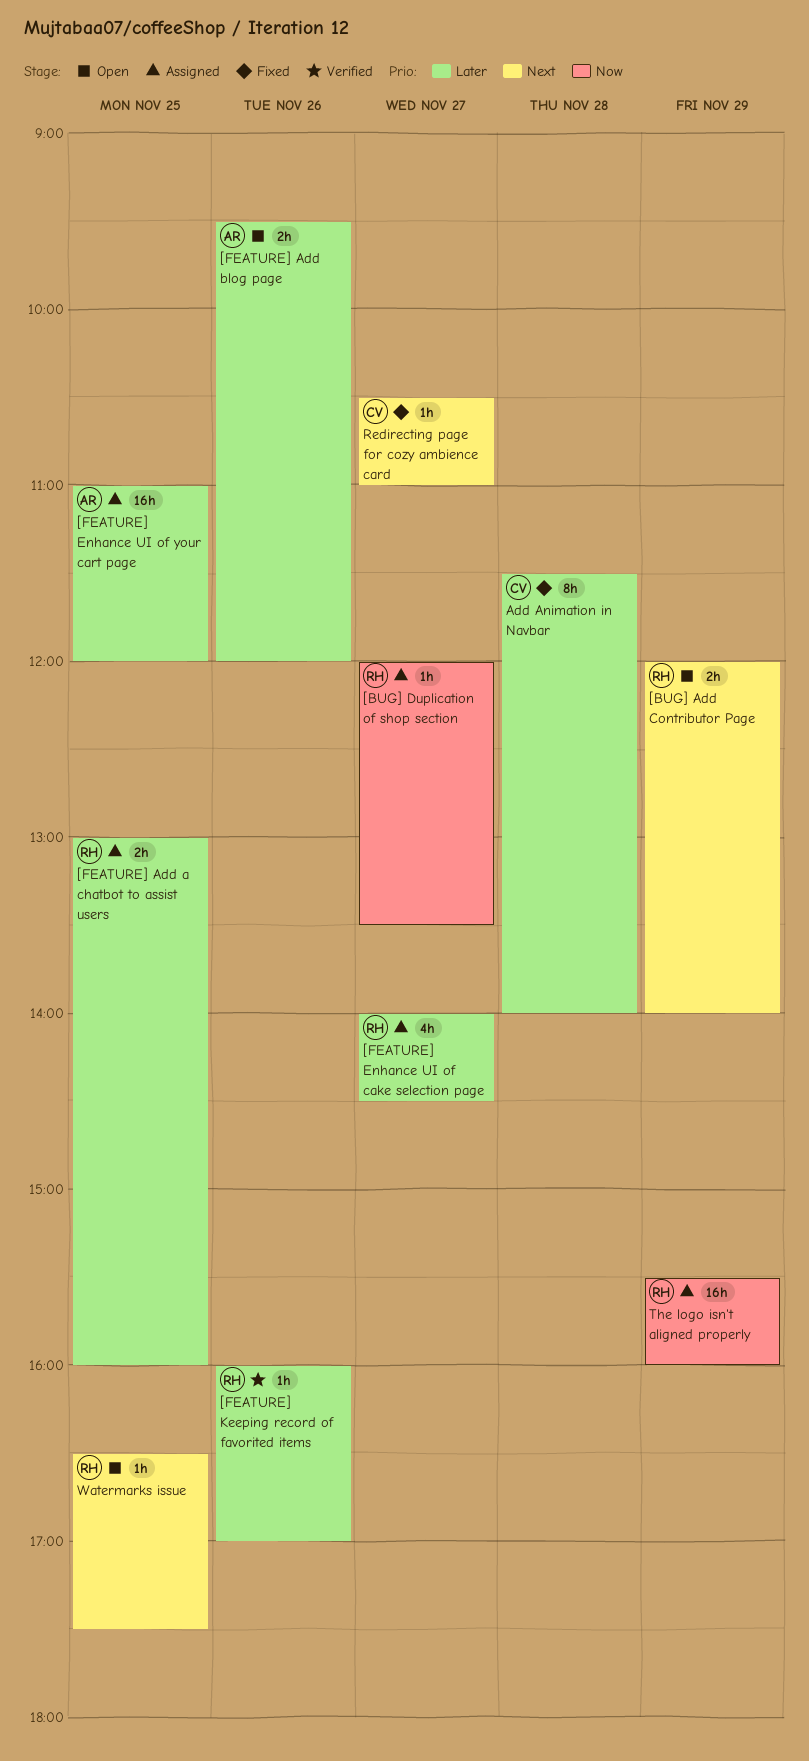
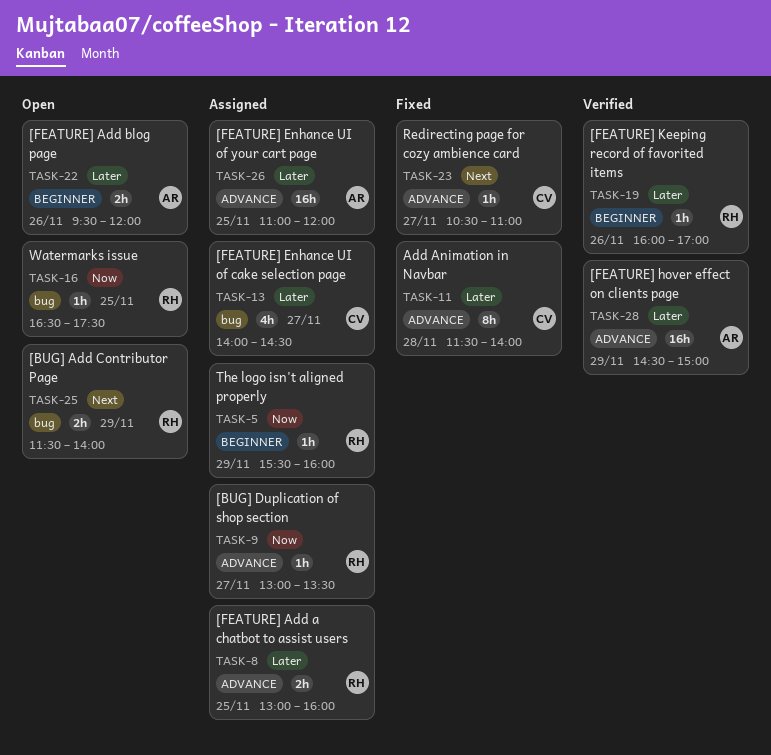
[BUG] Add Contributor Page, begins: 12:00 -> 11:30
[BUG] Duplication of shop section, begins: 12:00 -> 13:00
[FEATURE] Enhance UI of cake selection page, owner: RH -> CV
[FEATURE] hover effect on clients page: none -> present
The logo isn't aligned properly, estimate: 16h -> 1h
Watermarks issue, priority: Next -> Now

